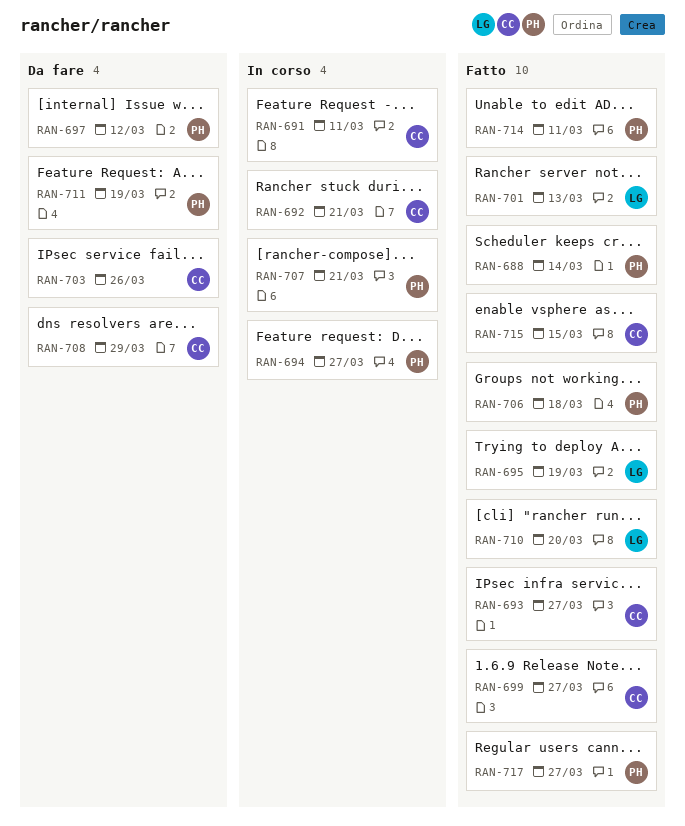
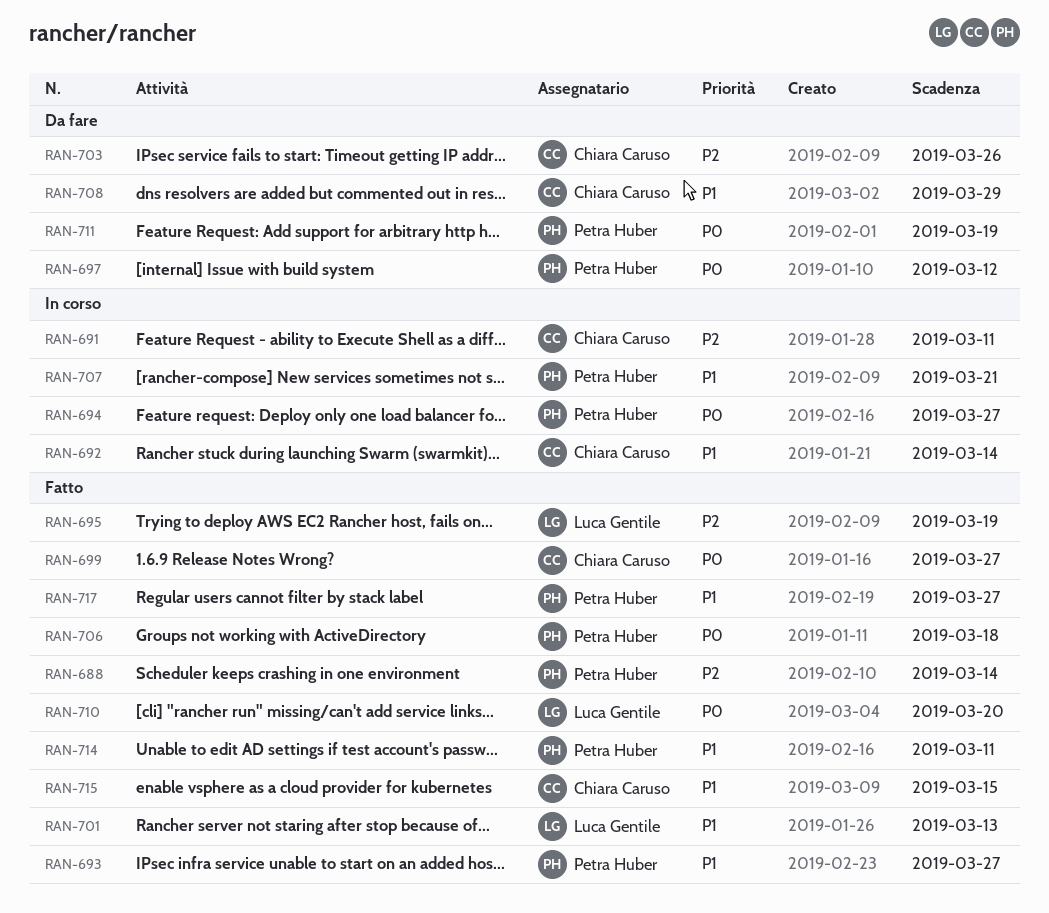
RAN-692, due: Mar 21 -> Mar 14
RAN-693, owner: Chiara Caruso -> Petra Huber

